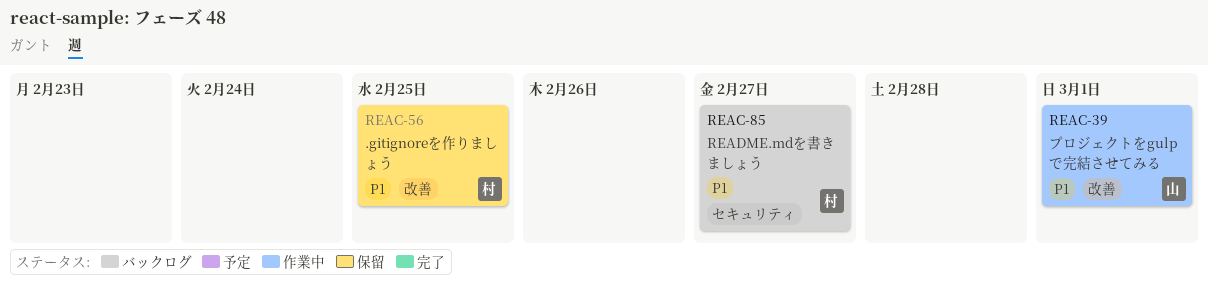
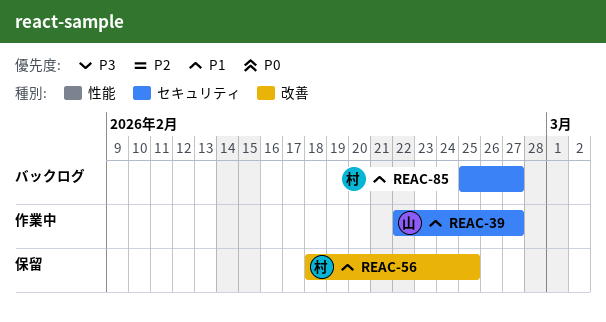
REAC-39, label: 改善 -> セキュリティ
REAC-39, due: Mar 1 -> Feb 27

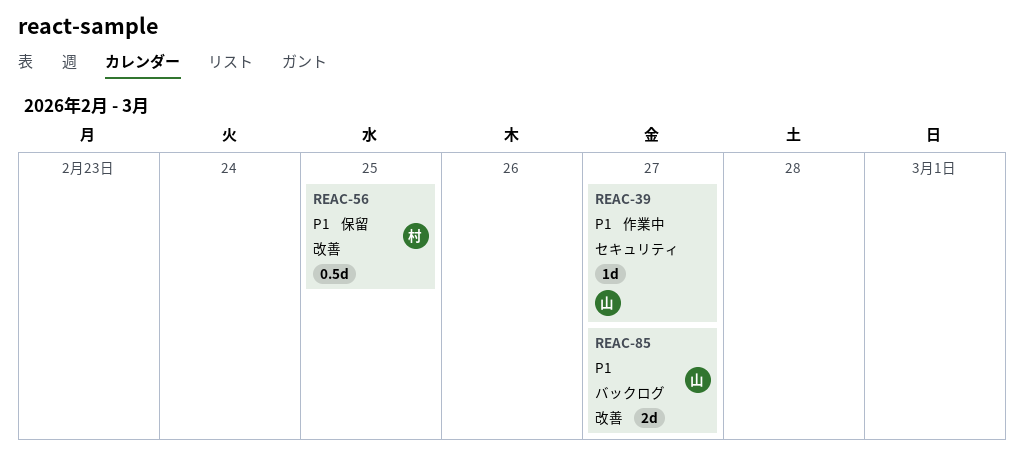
REAC-85, owner: 村 -> 山
REAC-85, label: セキュリティ -> 改善

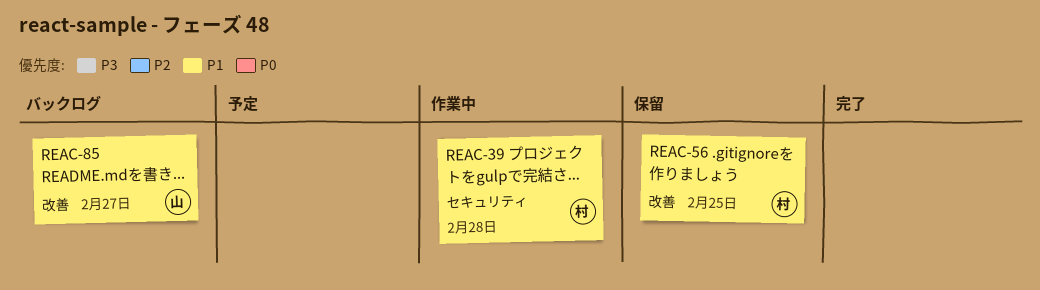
REAC-39, owner: 山 -> 村
REAC-39, due: Feb 27 -> Feb 28

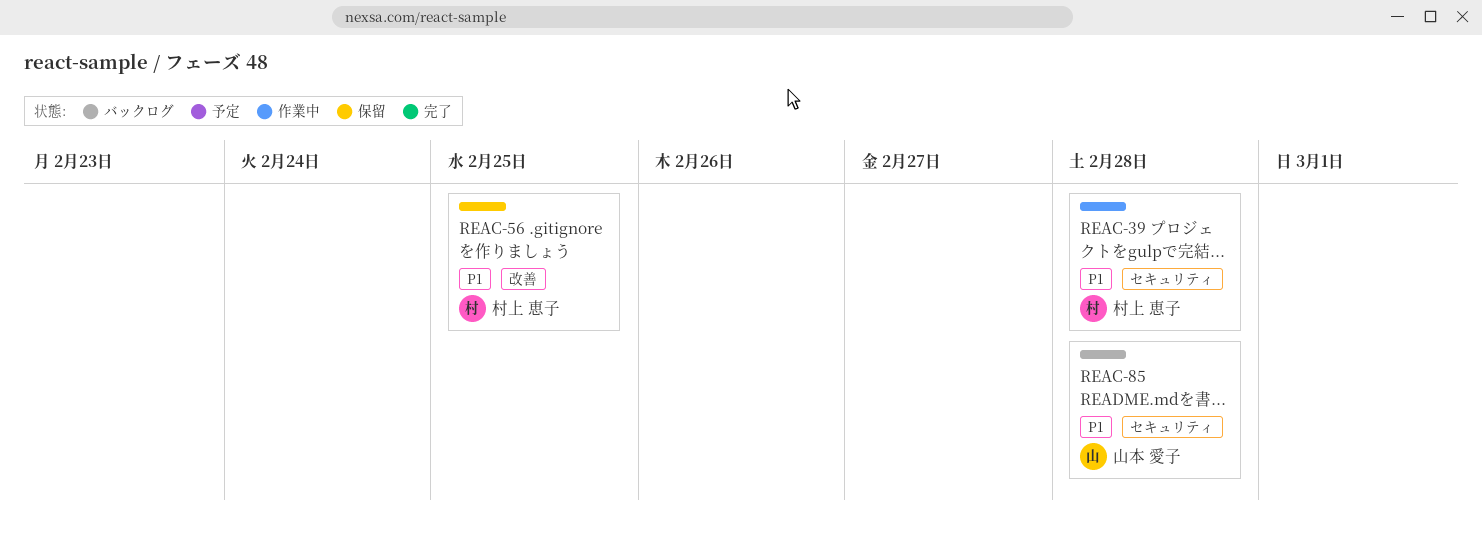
REAC-85, label: 改善 -> セキュリティ
REAC-85, due: Feb 27 -> Feb 28

